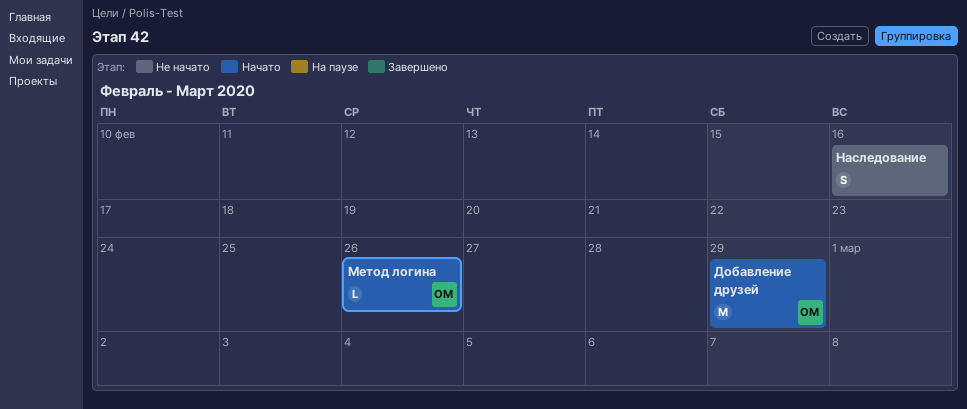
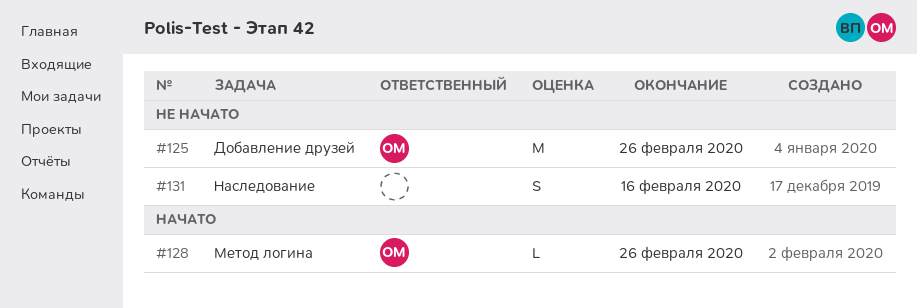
Добавление друзей, status: Начато -> Не начато
Добавление друзей, due: Feb 29 -> Feb 26

